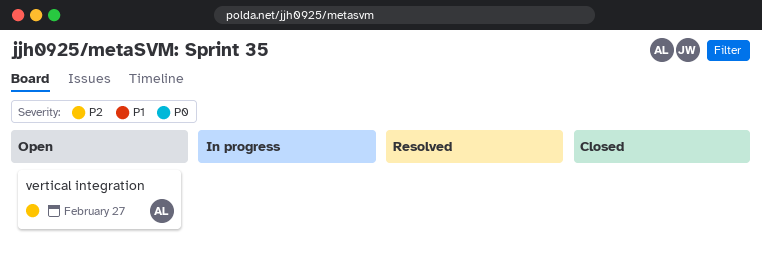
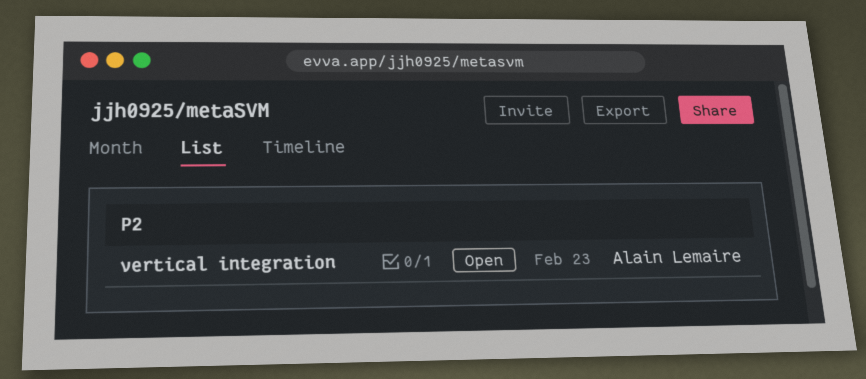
vertical integration, due: Feb 27 -> Feb 23

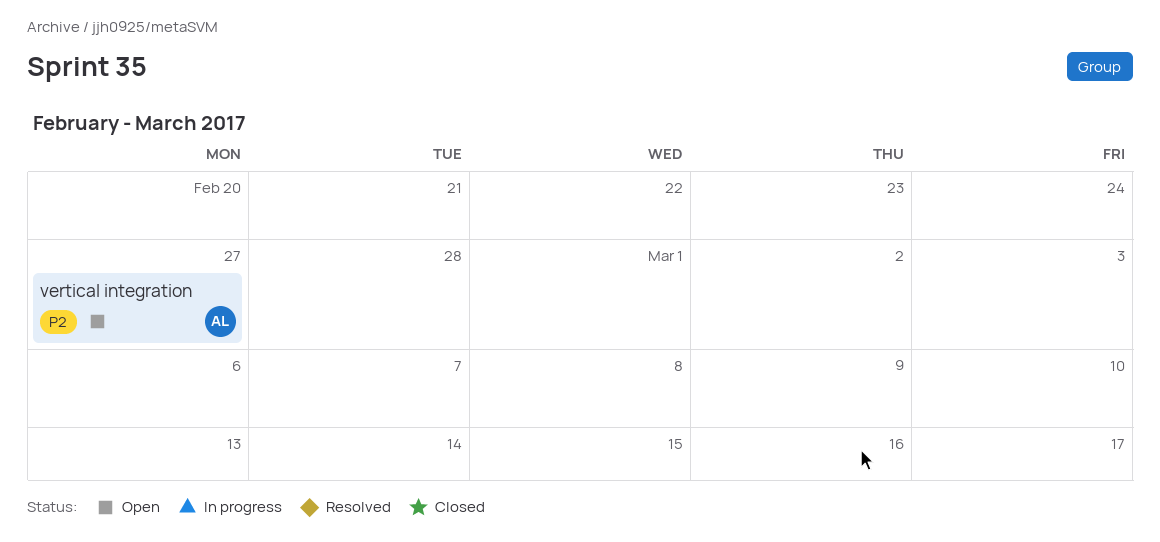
vertical integration, due: Feb 23 -> Feb 27

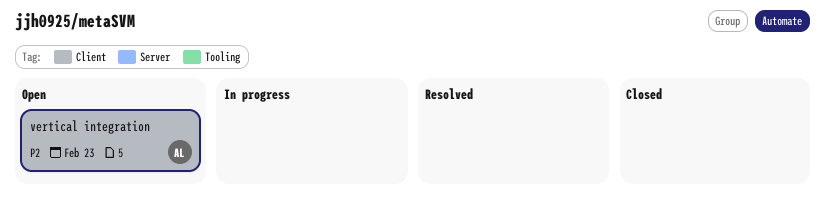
vertical integration, due: Feb 27 -> Feb 23

